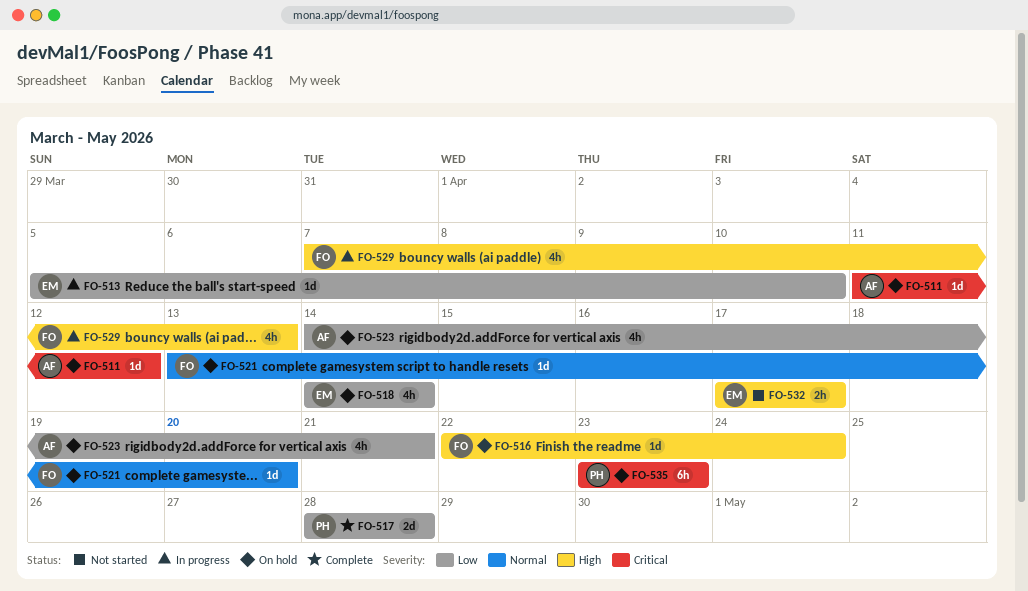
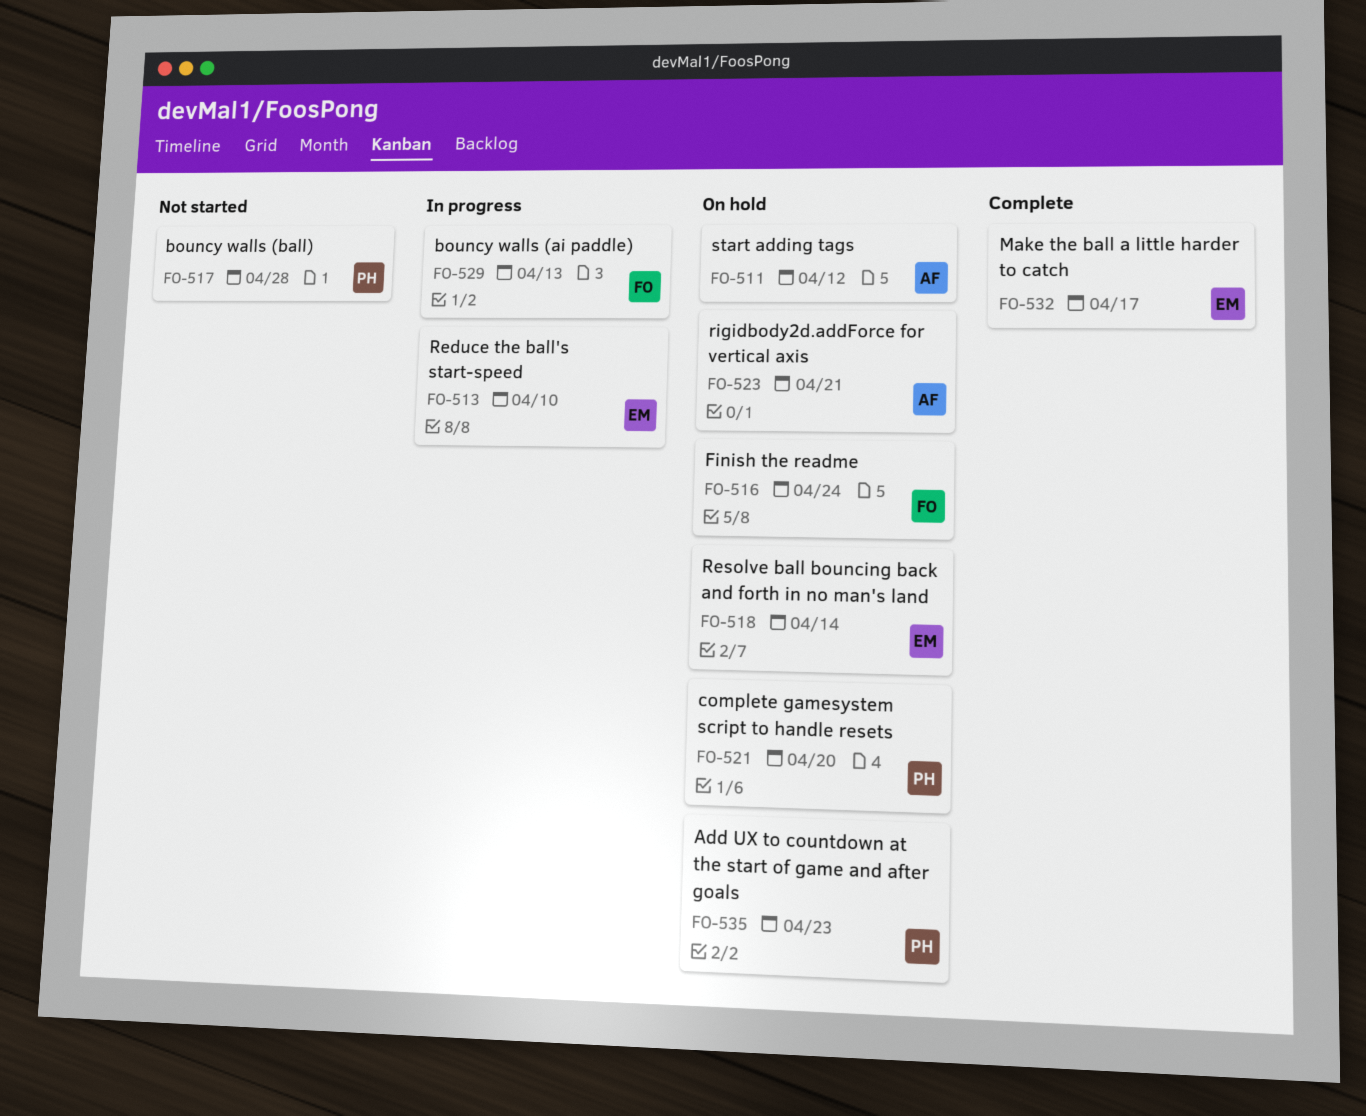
FO-517, status: Complete -> Not started
FO-521, owner: FO -> PH
FO-532, status: Not started -> Complete

